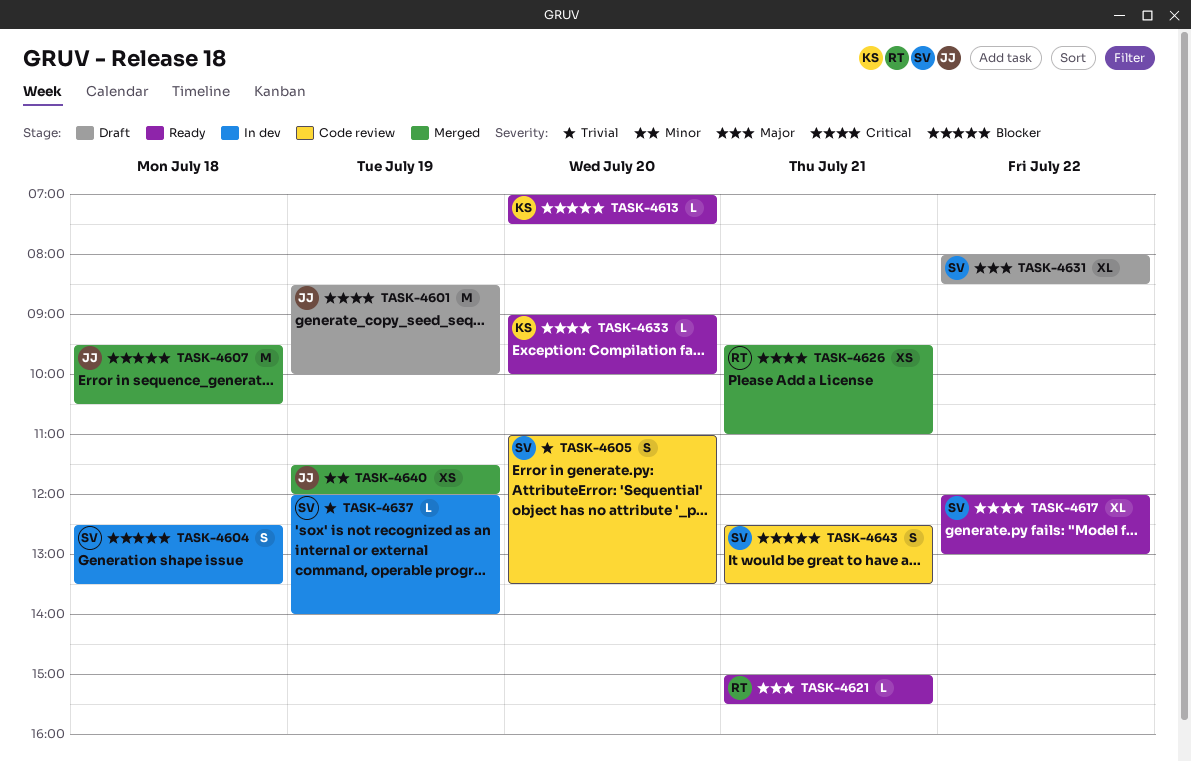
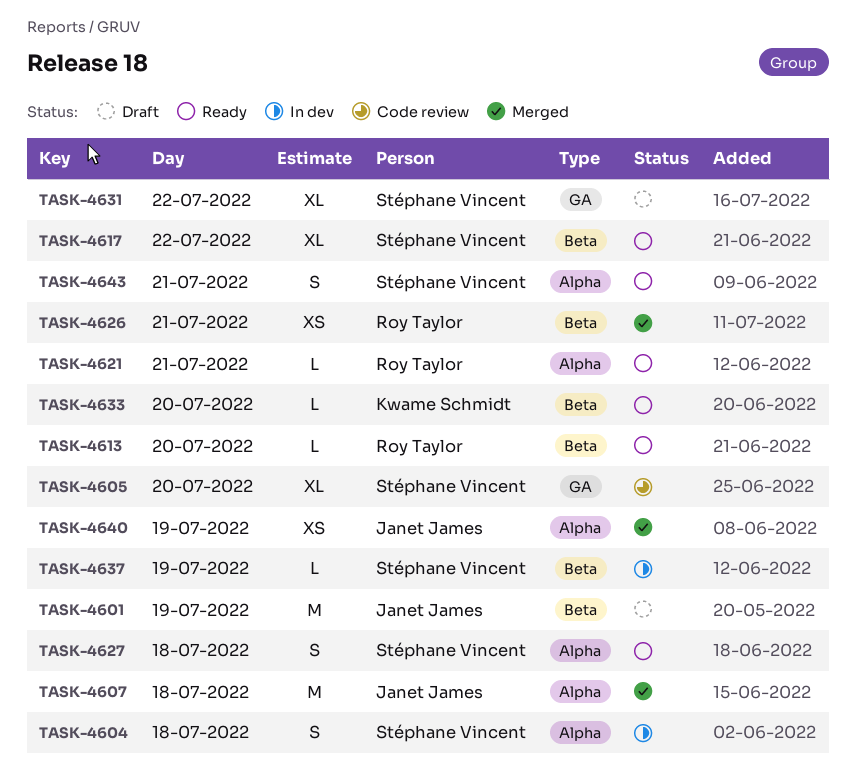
TASK-4605, estimate: S -> XL
TASK-4613, owner: Kwame Schmidt -> Roy Taylor
TASK-4627: none -> present
TASK-4643, status: Code review -> Ready

